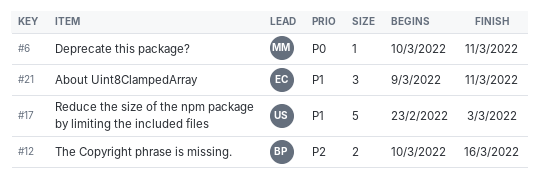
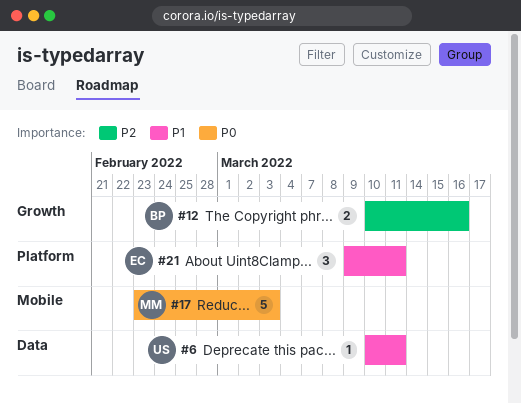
#6, owner: MM -> US
#6, priority: P0 -> P1
#17, owner: US -> MM
#17, priority: P1 -> P0

